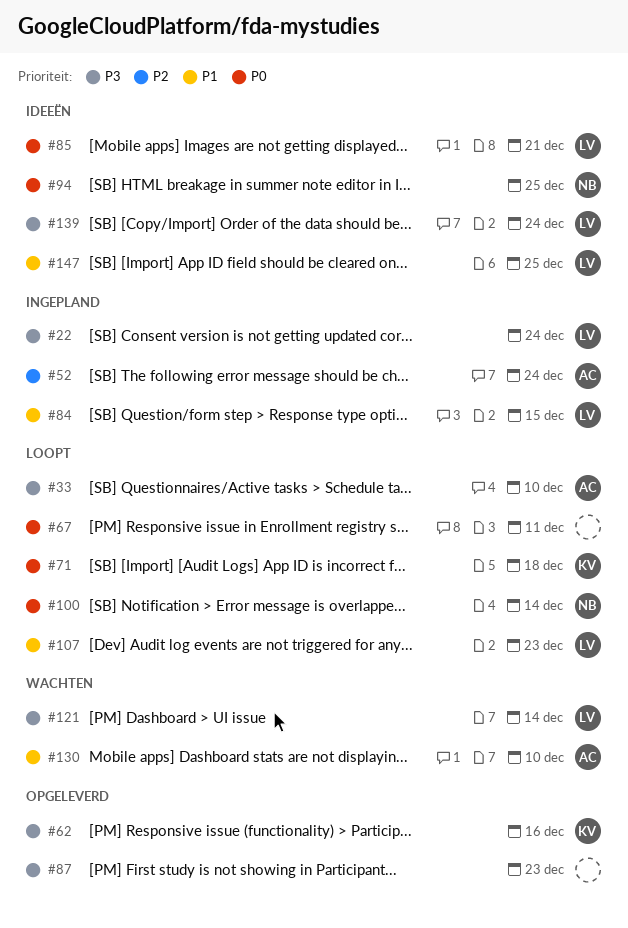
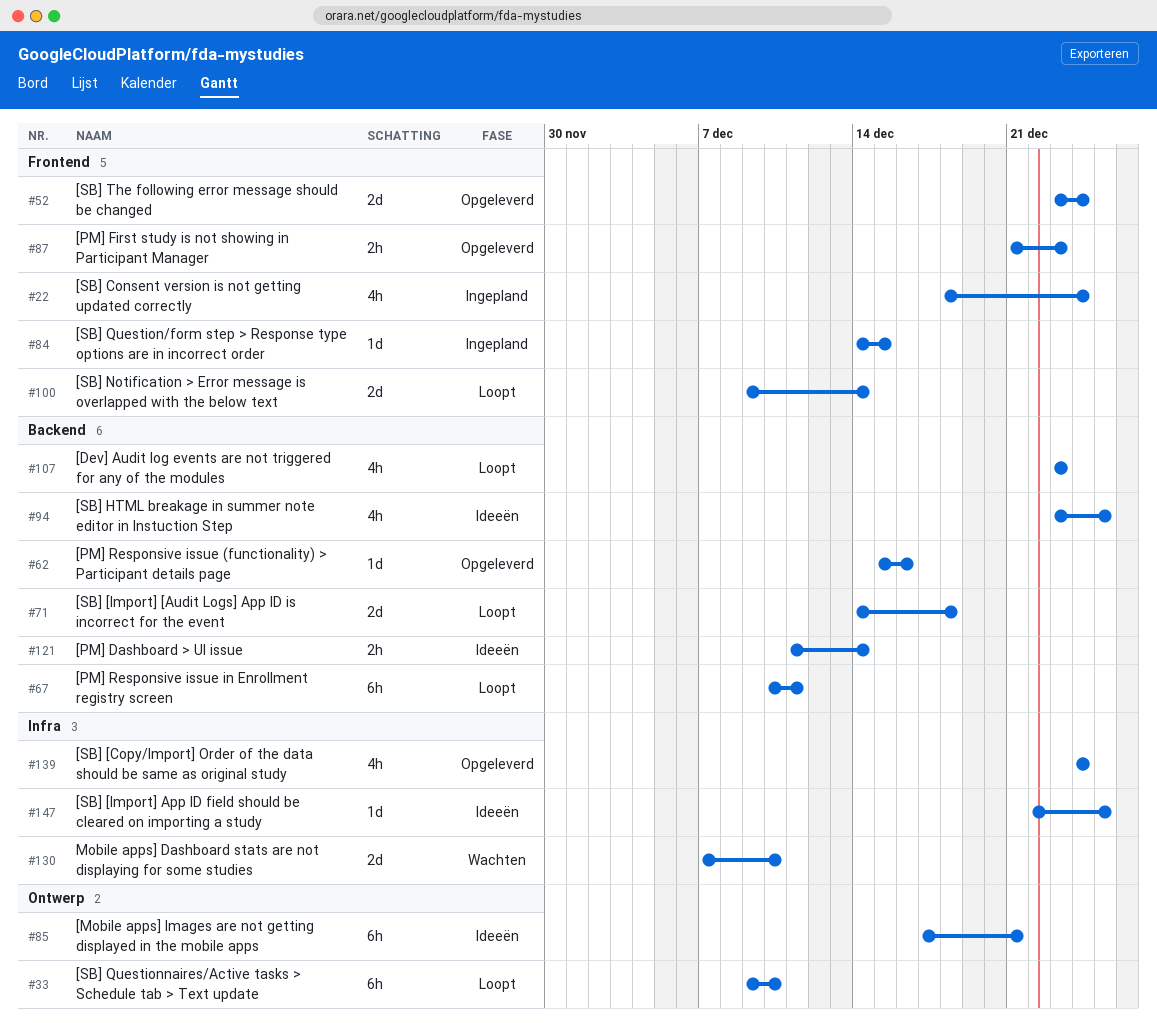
#52, status: Ingepland -> Opgeleverd
#121, status: Wachten -> Ideeën
#139, status: Ideeën -> Opgeleverd

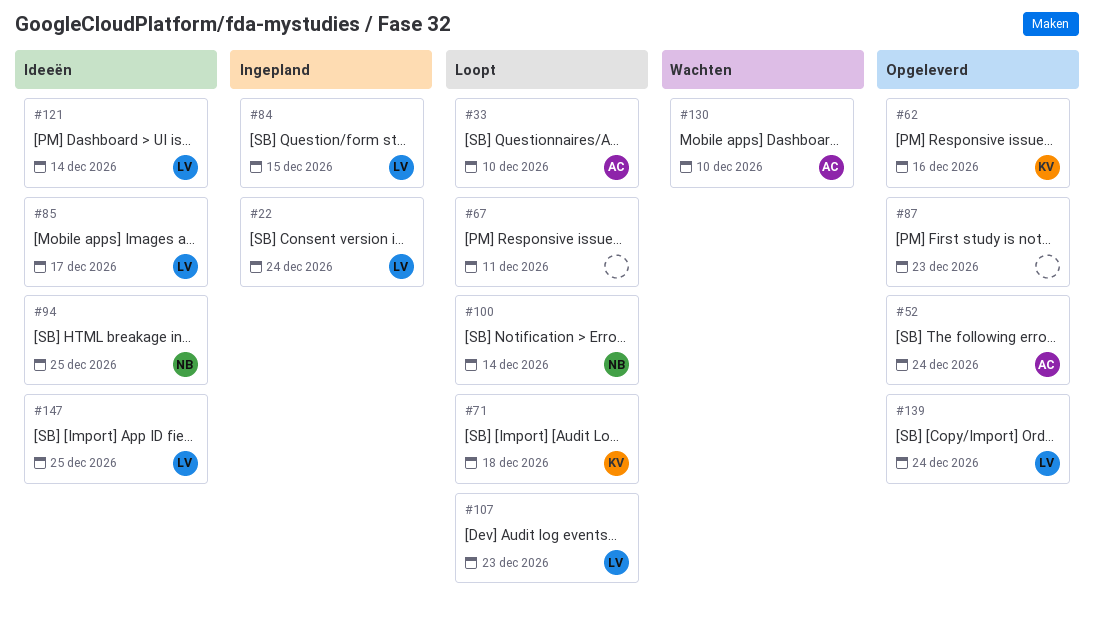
#85, due: Dec 21 -> Dec 17

